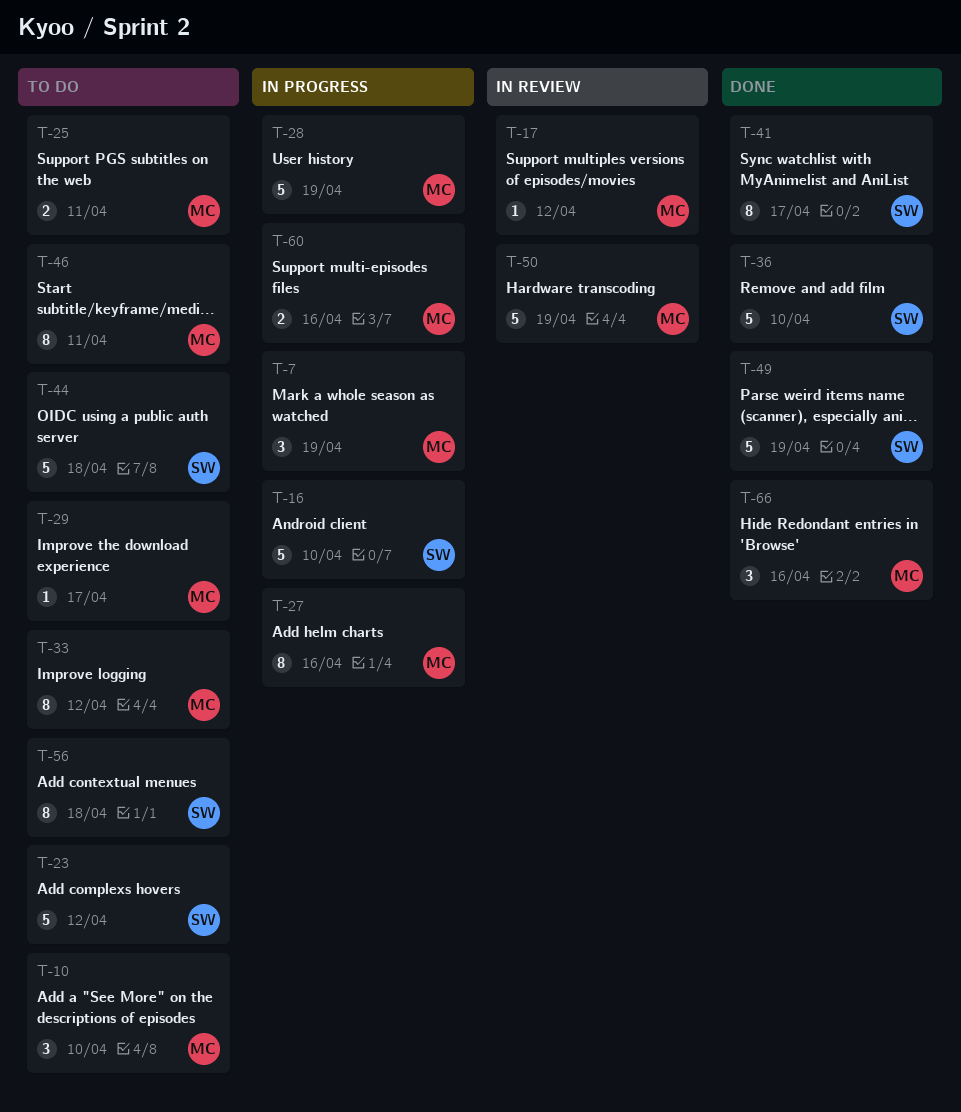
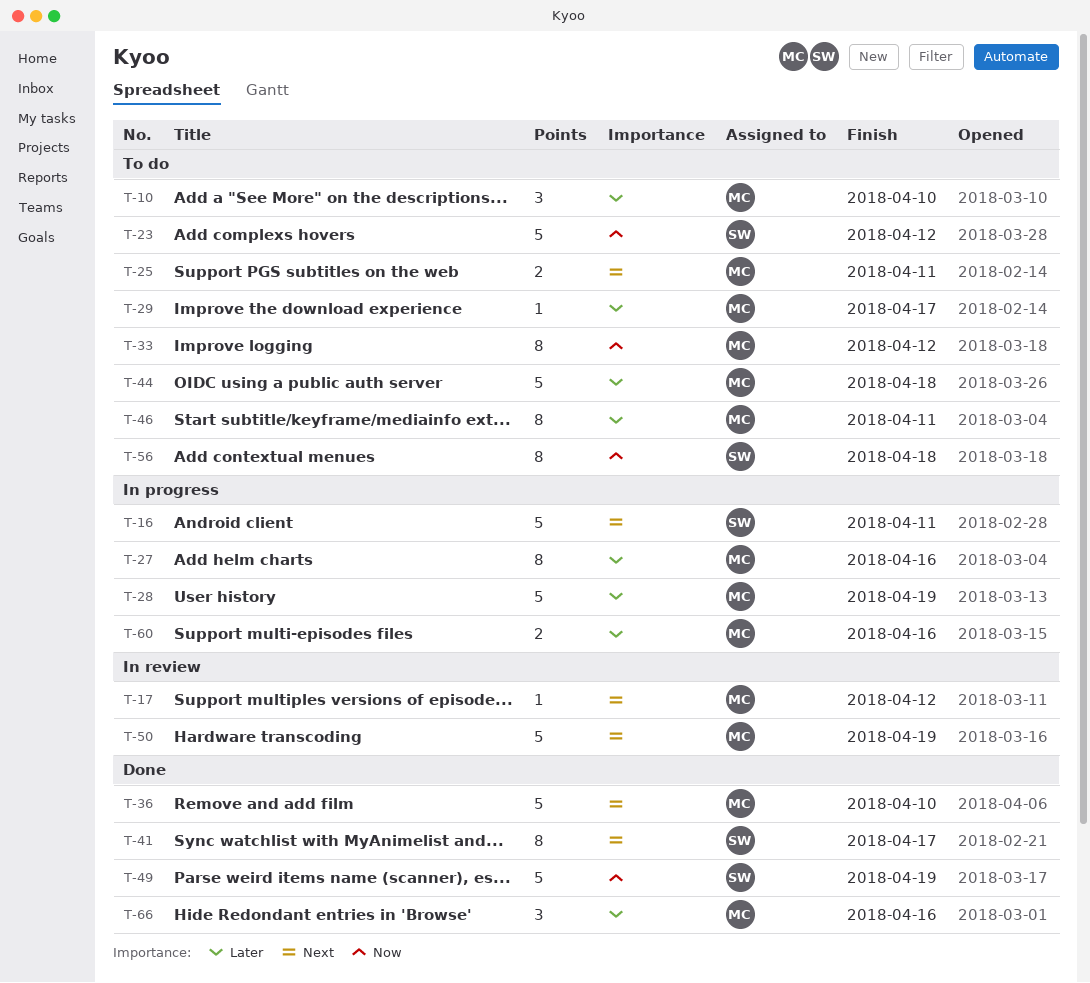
T-7: present -> none
T-16, due: Apr 10 -> Apr 11
T-36, owner: SW -> MC
T-44, owner: SW -> MC

